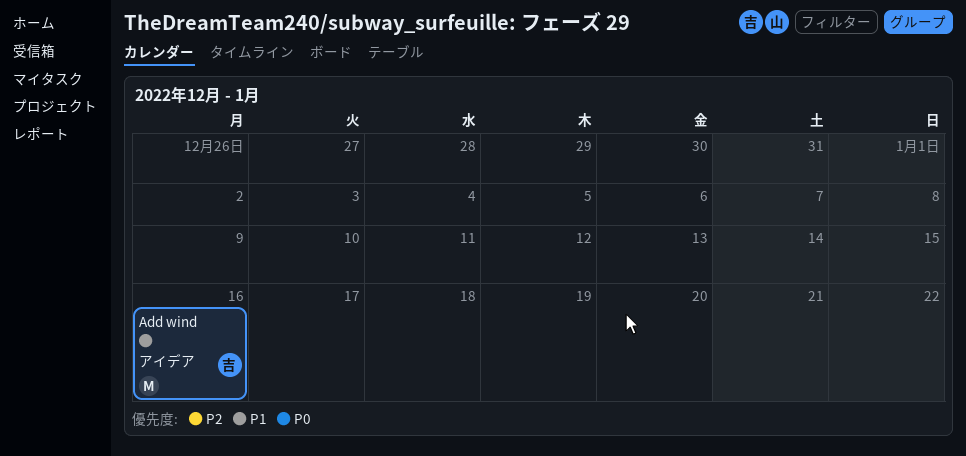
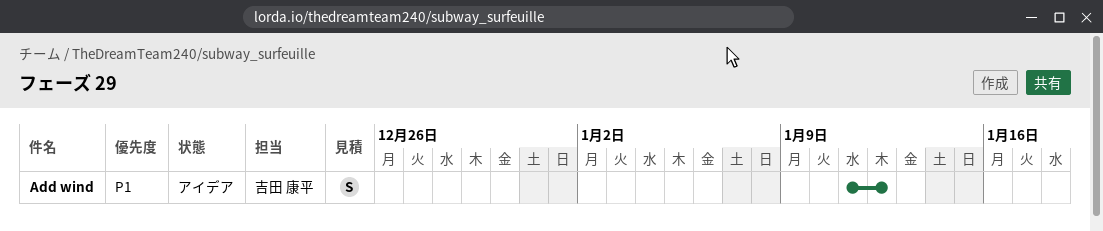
Add wind, estimate: M -> S
Add wind, due: Jan 16 -> Jan 12

